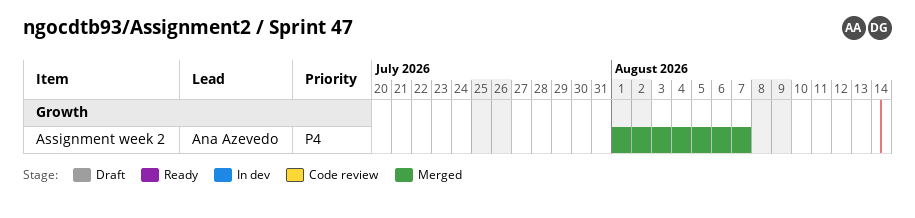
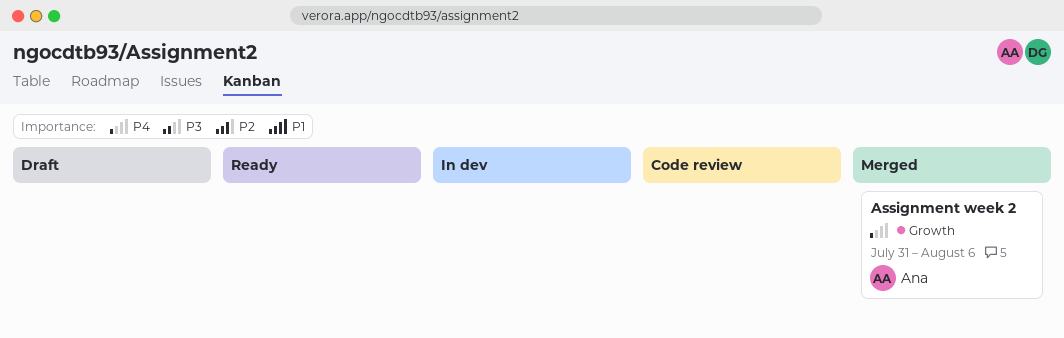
Assignment week 2, start: Aug 1 -> Jul 31
Assignment week 2, due: Aug 7 -> Aug 6

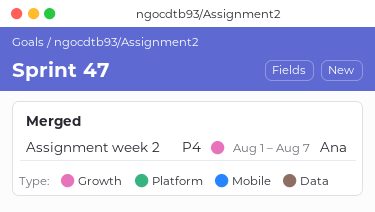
Assignment week 2, start: Jul 31 -> Aug 1
Assignment week 2, due: Aug 6 -> Aug 7

